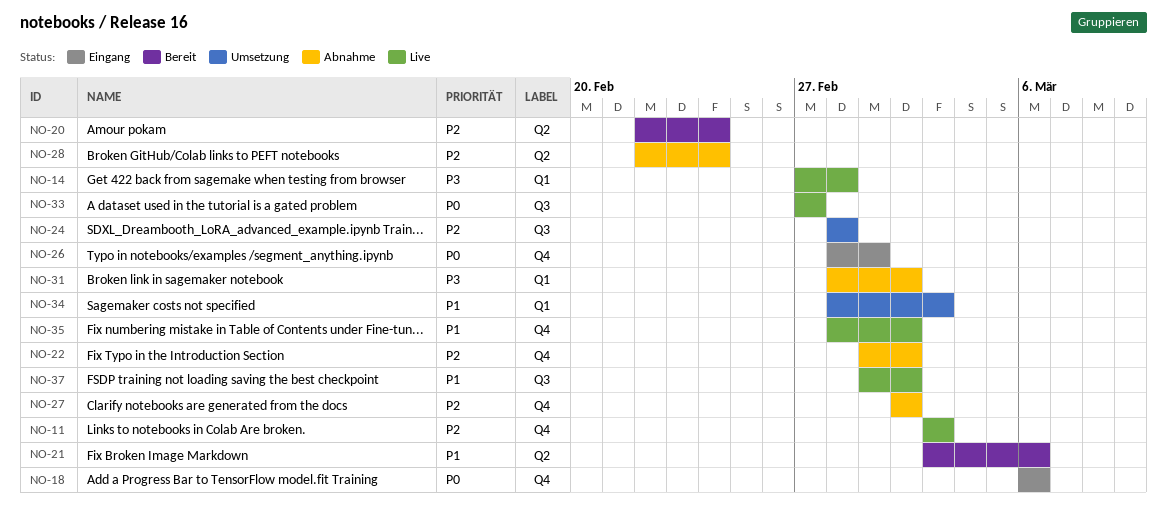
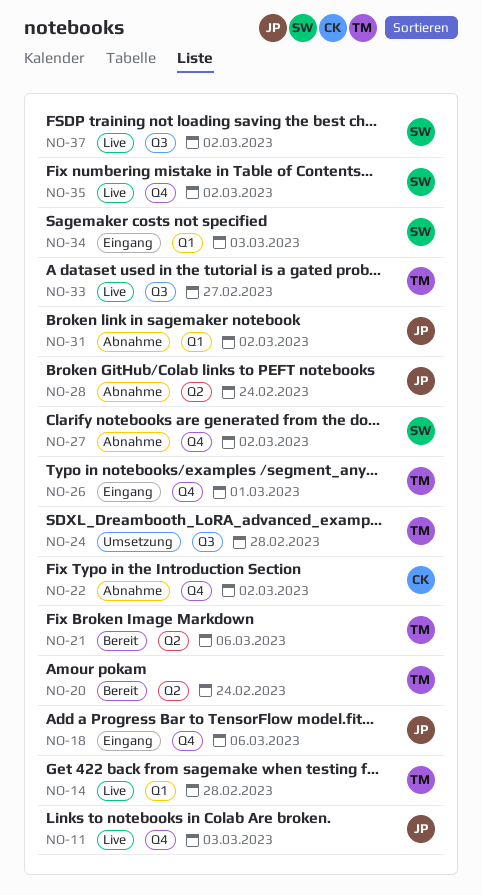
NO-34, status: Umsetzung -> Eingang

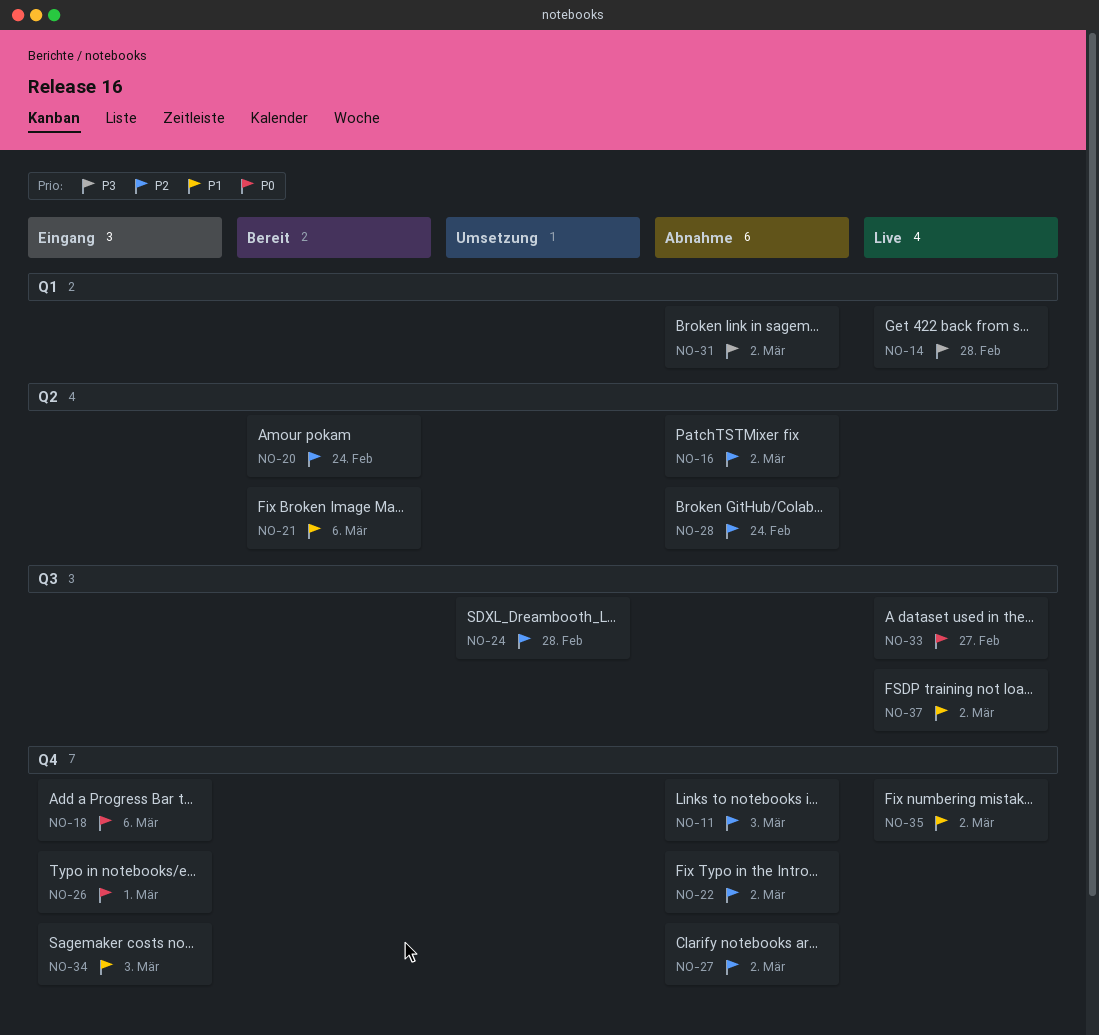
NO-11, status: Live -> Abnahme
NO-16: none -> present
NO-34, label: Q1 -> Q4

